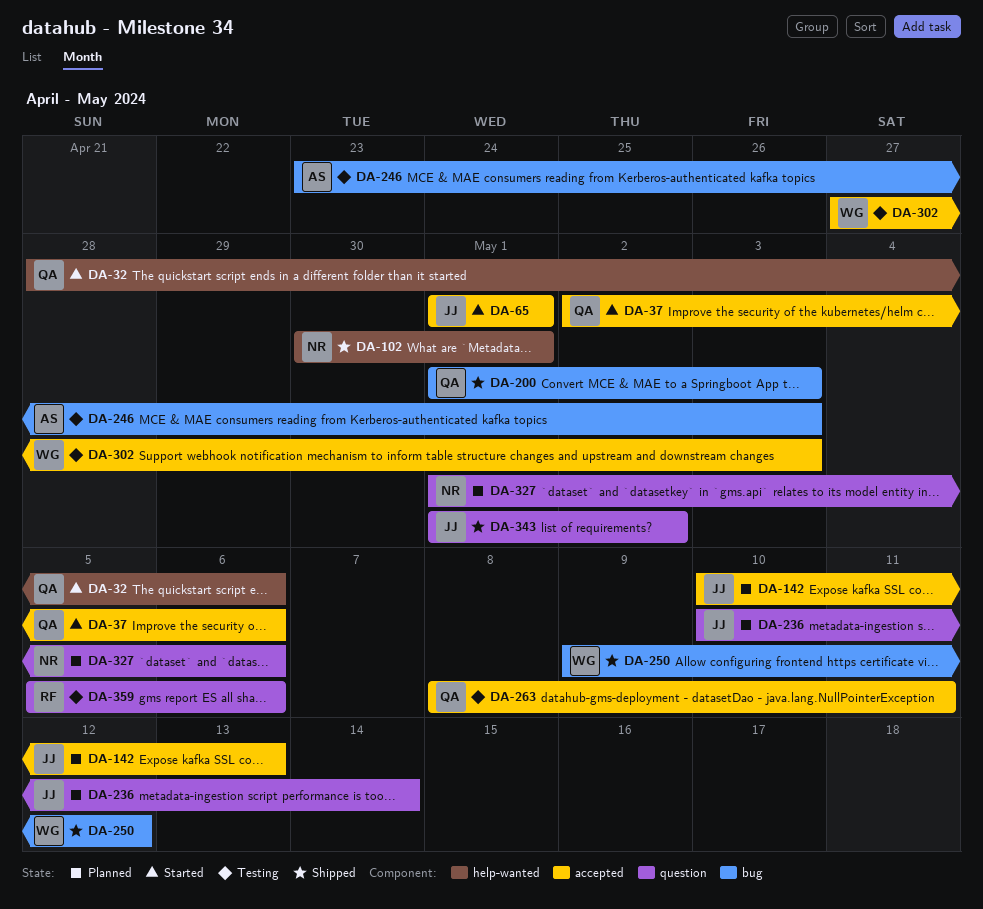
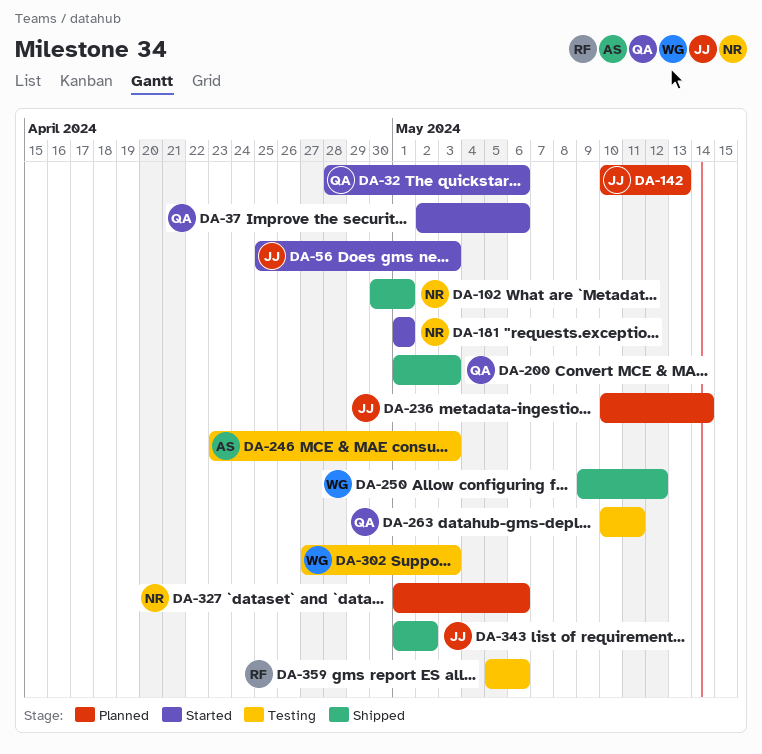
DA-56: none -> present
DA-65: present -> none
DA-181: none -> present
DA-263, start: May 8 -> May 10

